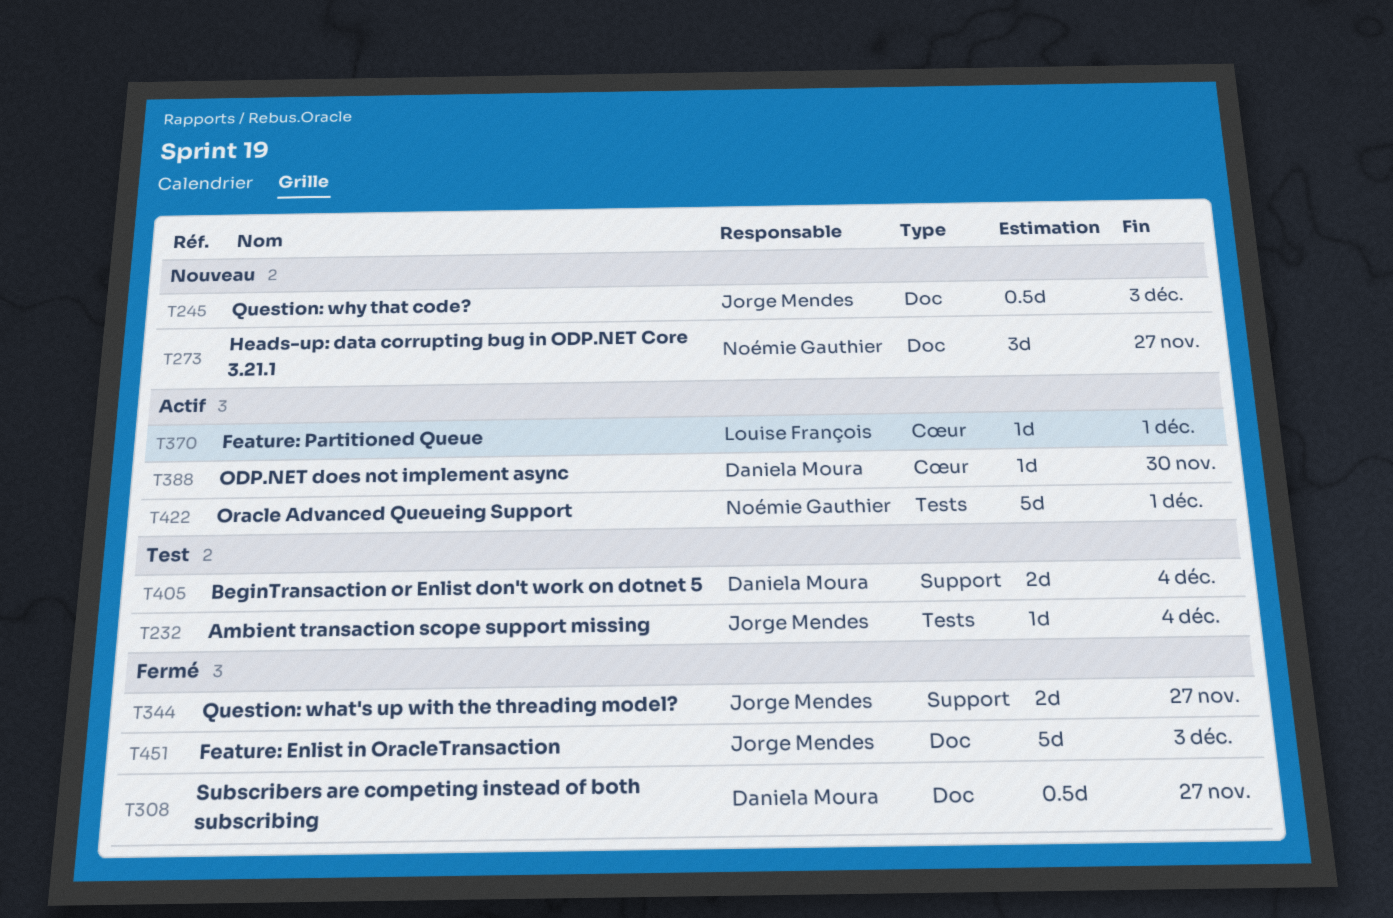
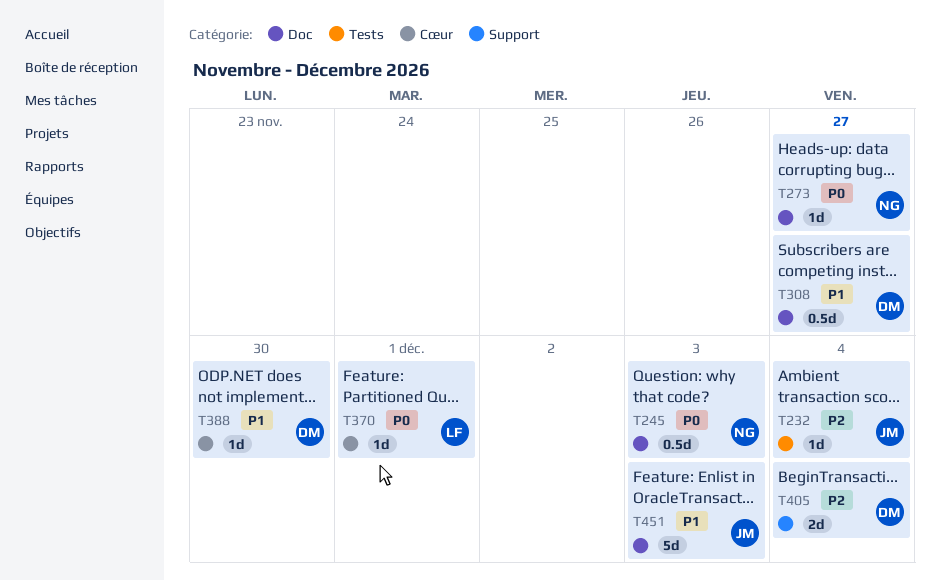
T245, owner: Jorge Mendes -> Noémie Gauthier
T273, estimate: 3d -> 1d
T344: present -> none
T422: present -> none

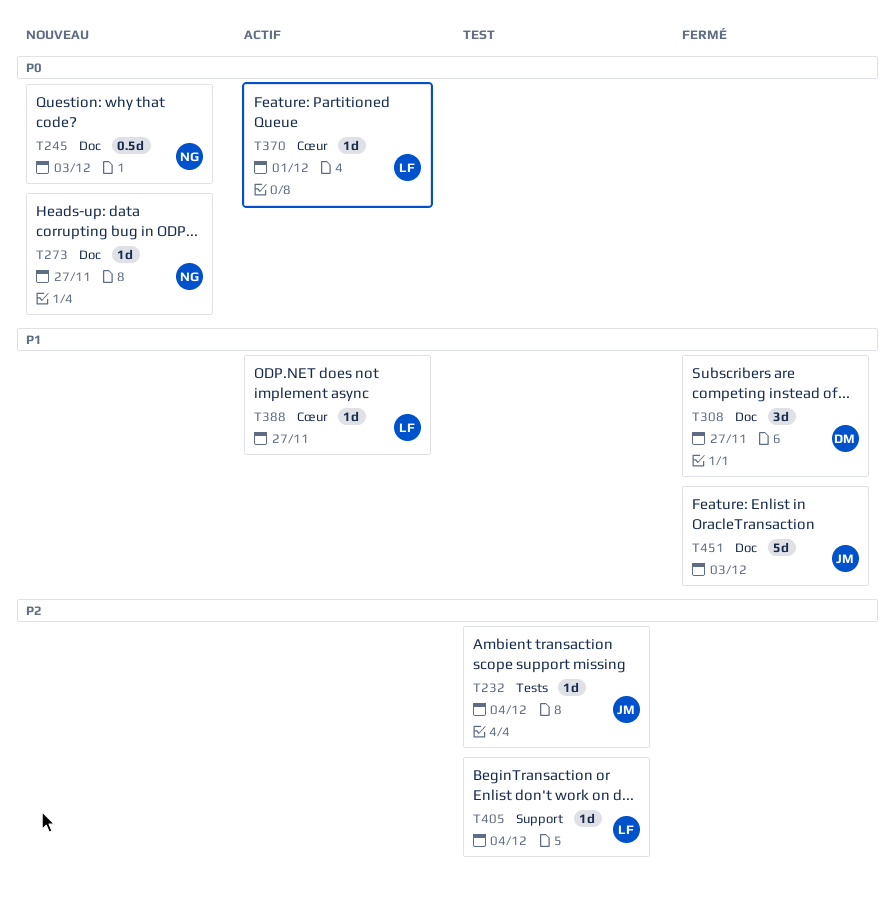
T308, estimate: 0.5d -> 3d
T388, owner: DM -> LF
T388, due: Nov 30 -> Nov 27
T405, owner: DM -> LF
T405, estimate: 2d -> 1d

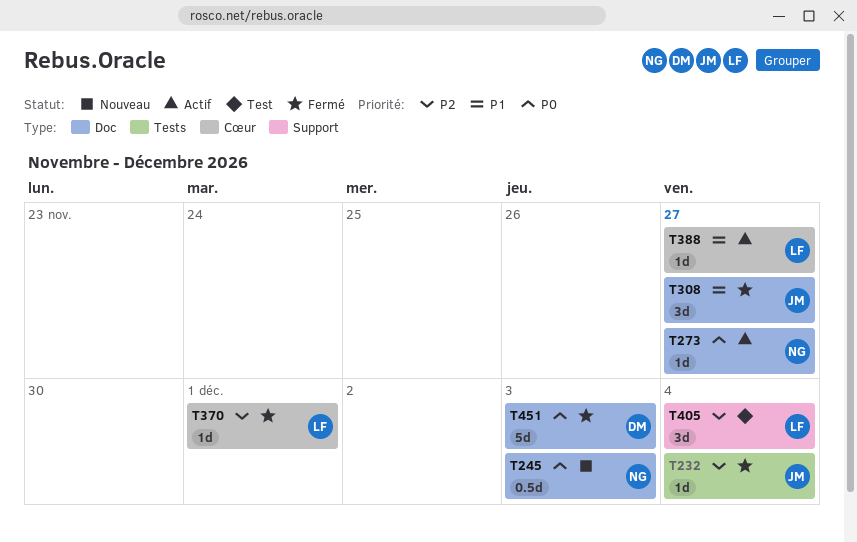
T232, status: Test -> Fermé
T273, status: Nouveau -> Actif
T308, owner: DM -> JM
T370, status: Actif -> Fermé
T370, priority: P0 -> P2
T405, estimate: 1d -> 3d
T451, owner: JM -> DM
T451, priority: P1 -> P0

